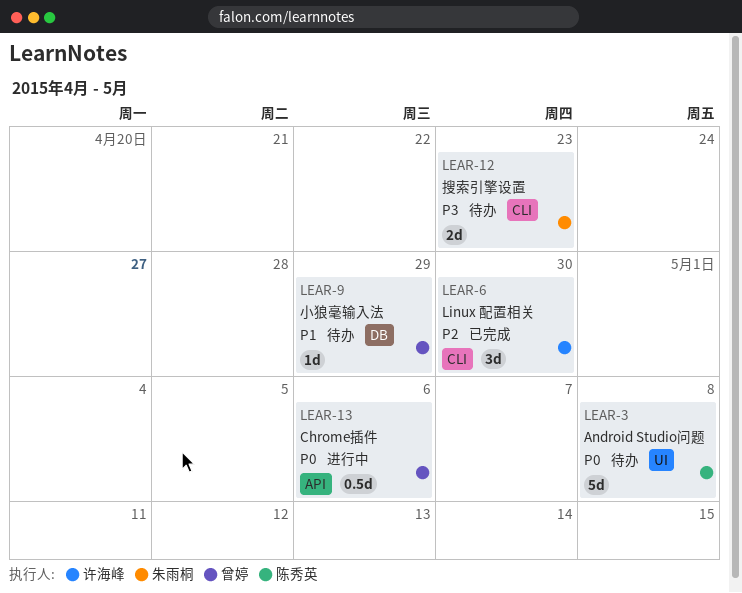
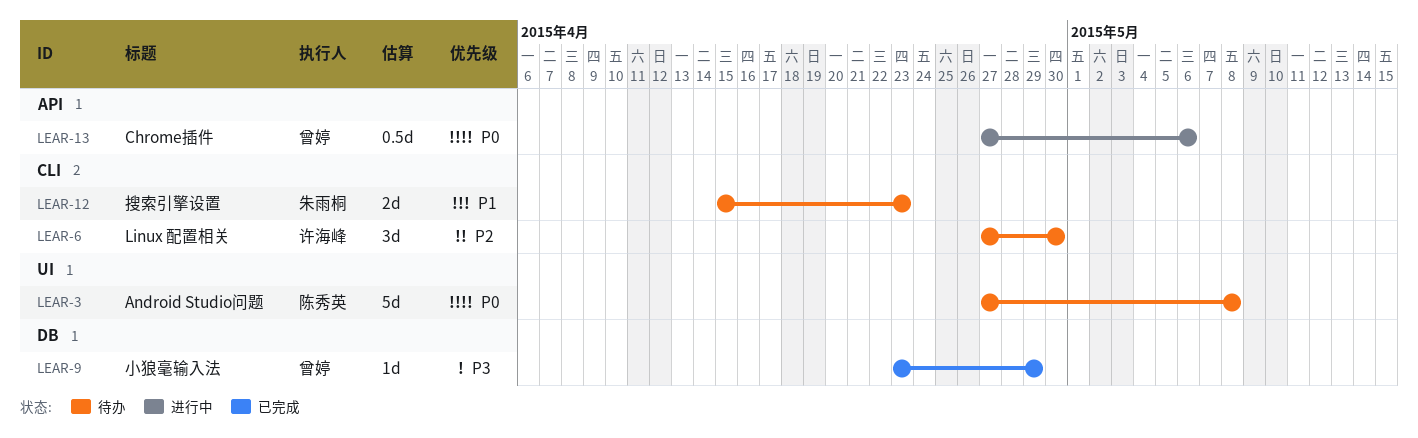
LEAR-6, status: 已完成 -> 待办
LEAR-9, status: 待办 -> 已完成
LEAR-9, priority: P1 -> P3
LEAR-12, priority: P3 -> P1

